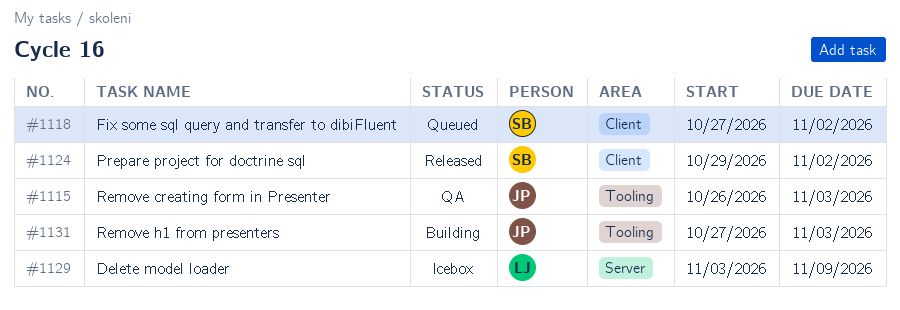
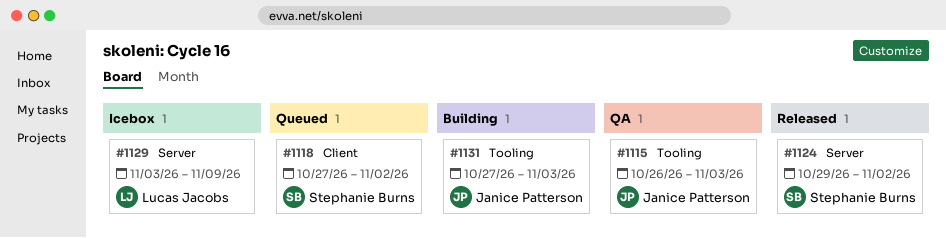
#1124, label: Client -> Server

